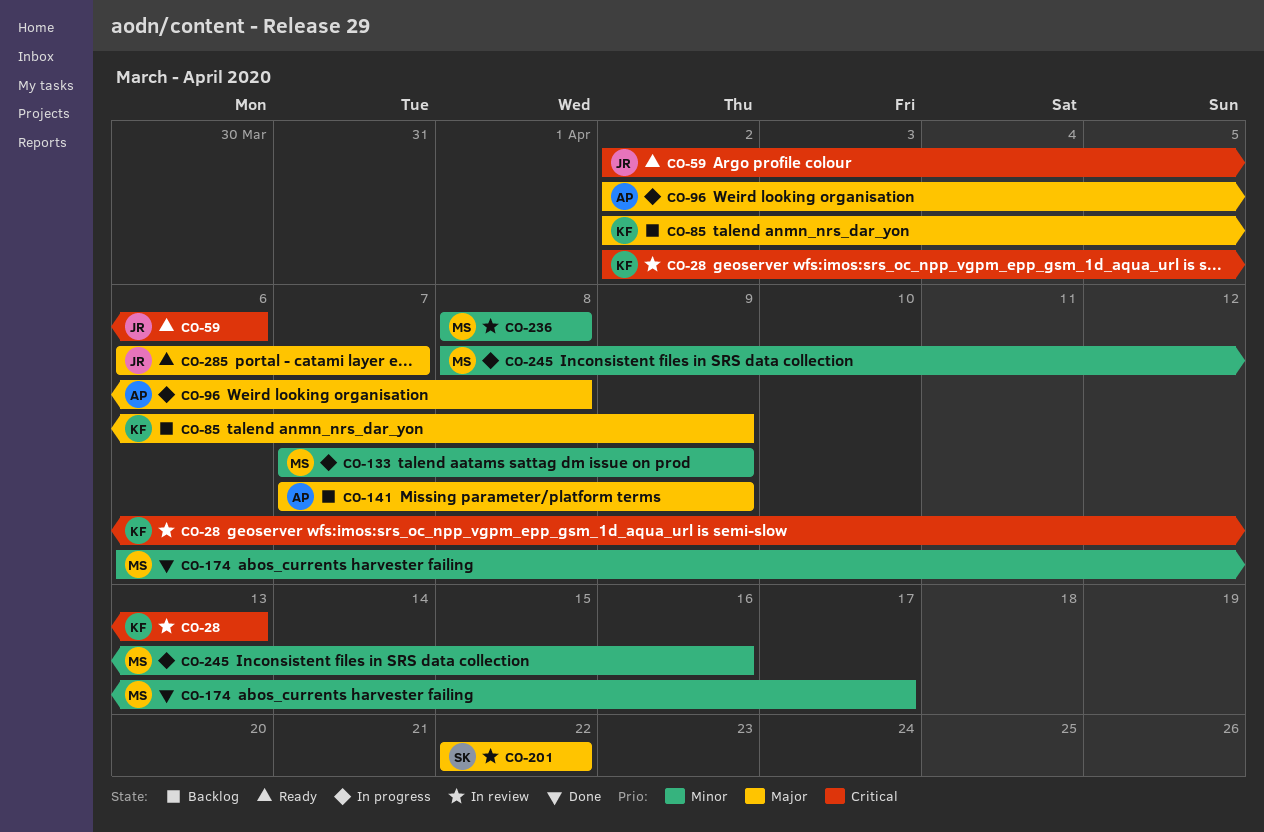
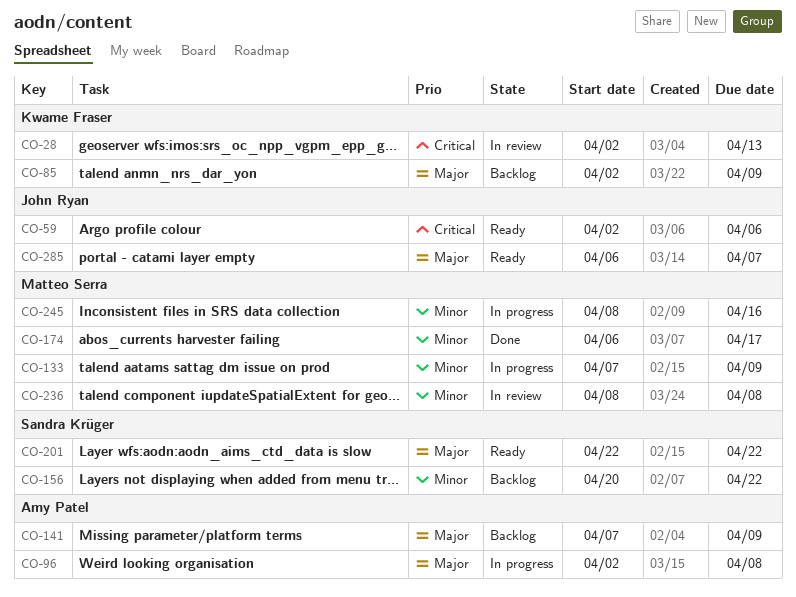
CO-156: none -> present
CO-201, status: In review -> Ready

